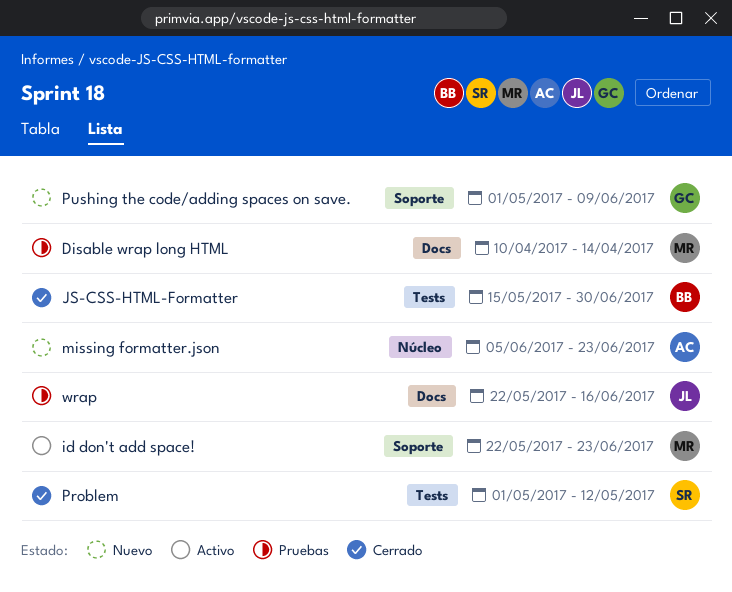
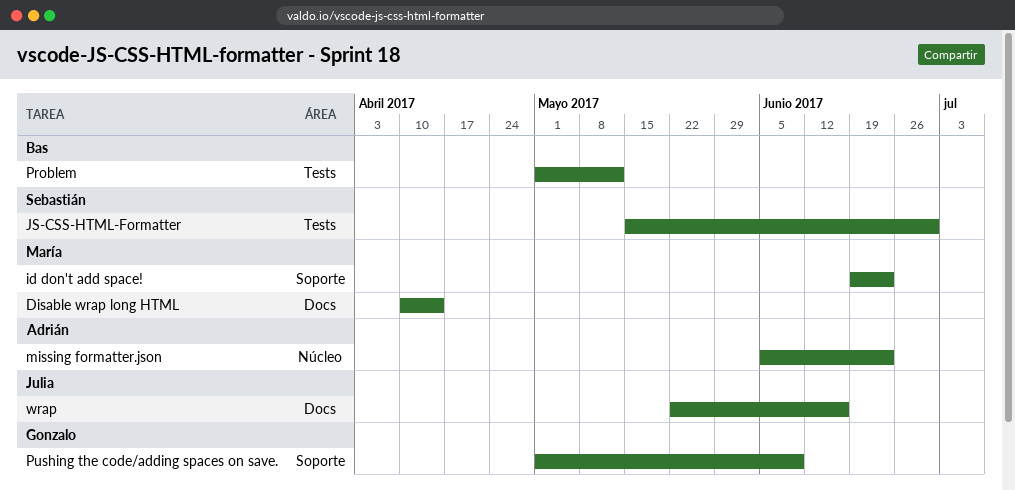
id don't add space!, start: May 22 -> Jun 19
JS-CSS-HTML-Formatter, owner: Bas -> Sebastián
Problem, owner: Sebastián -> Bas

